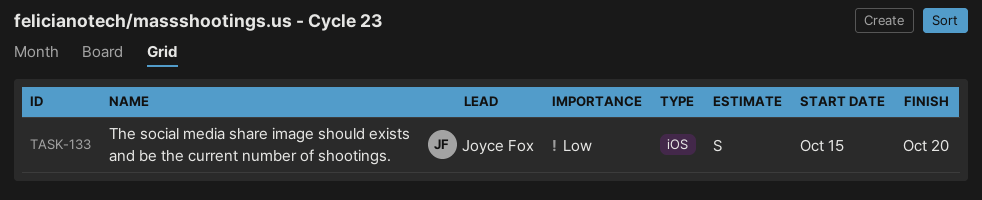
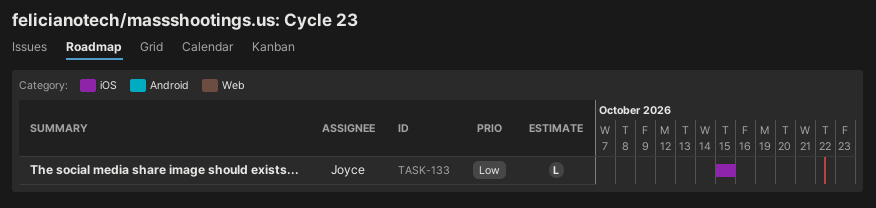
TASK-133, estimate: S -> L
TASK-133, due: Oct 20 -> Oct 15

